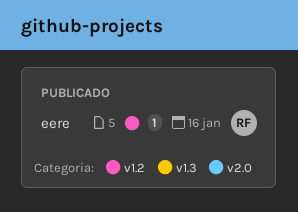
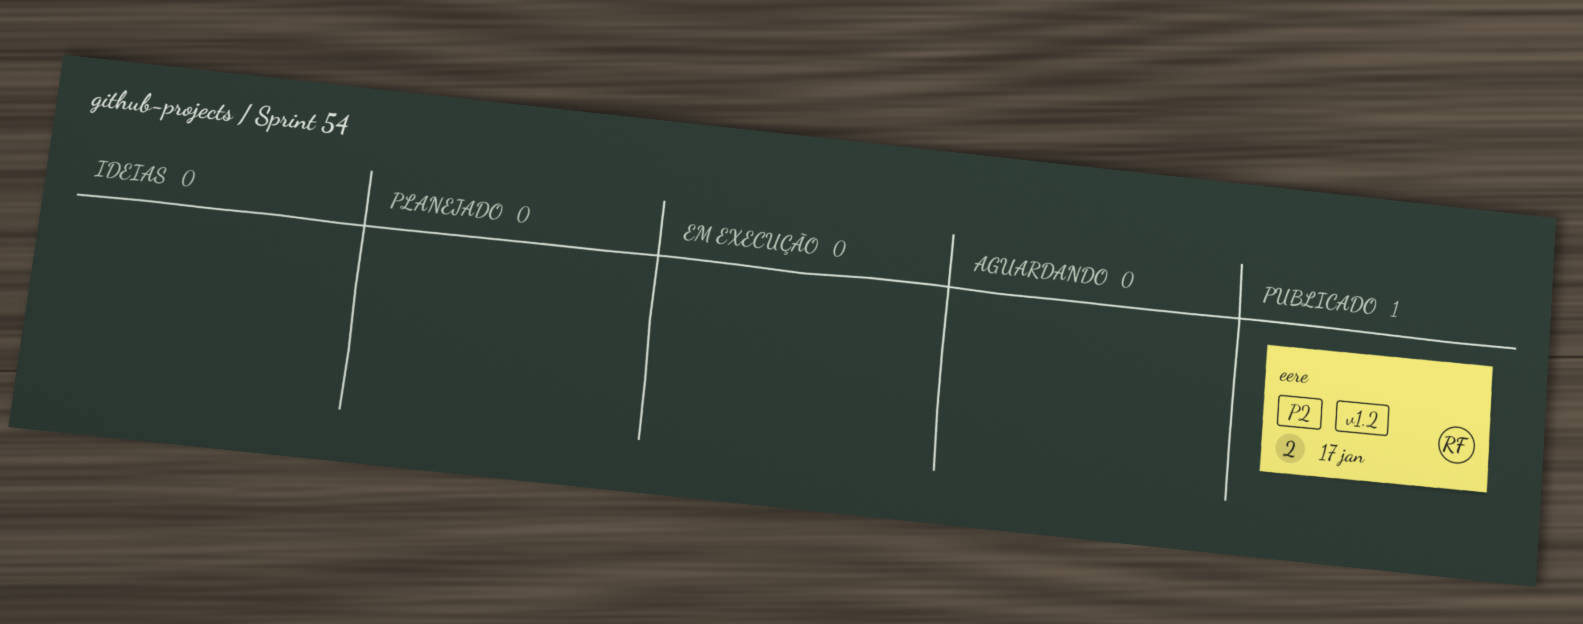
eere, estimate: 1 -> 2
eere, due: Jan 16 -> Jan 17

